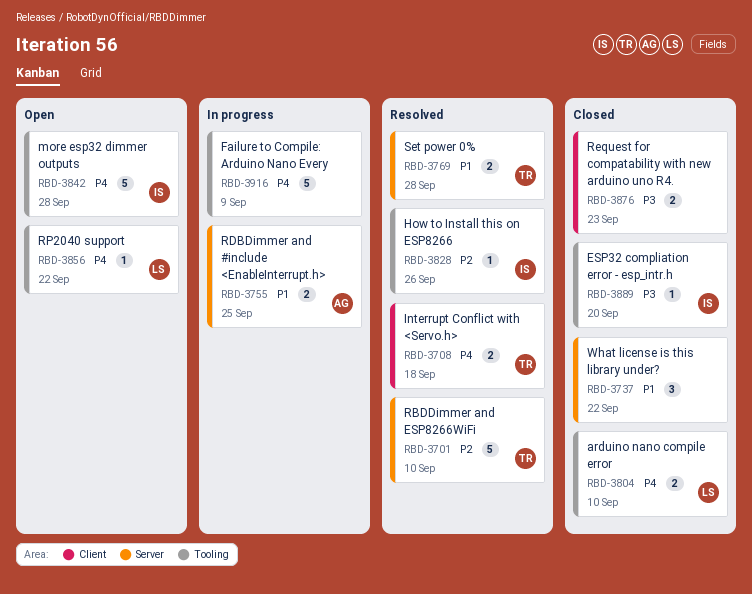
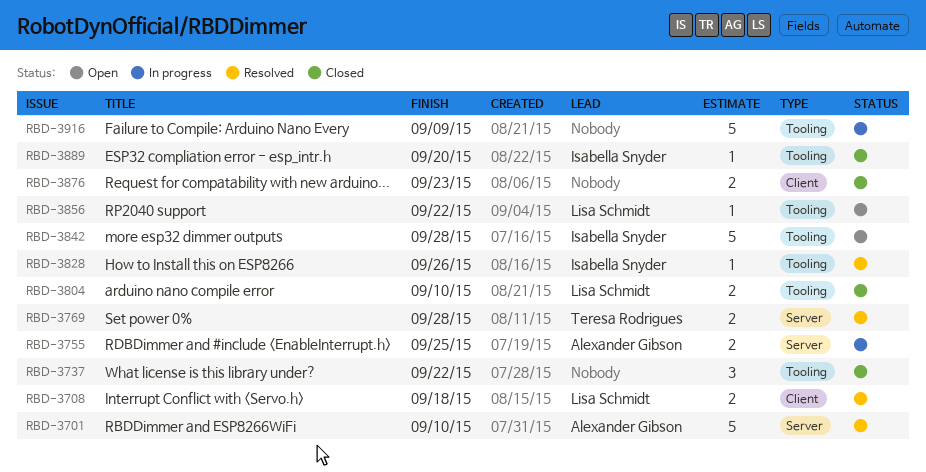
RBD-3701, owner: Teresa Rodrigues -> Alexander Gibson
RBD-3708, owner: Teresa Rodrigues -> Lisa Schmidt
RBD-3737, label: Server -> Tooling

